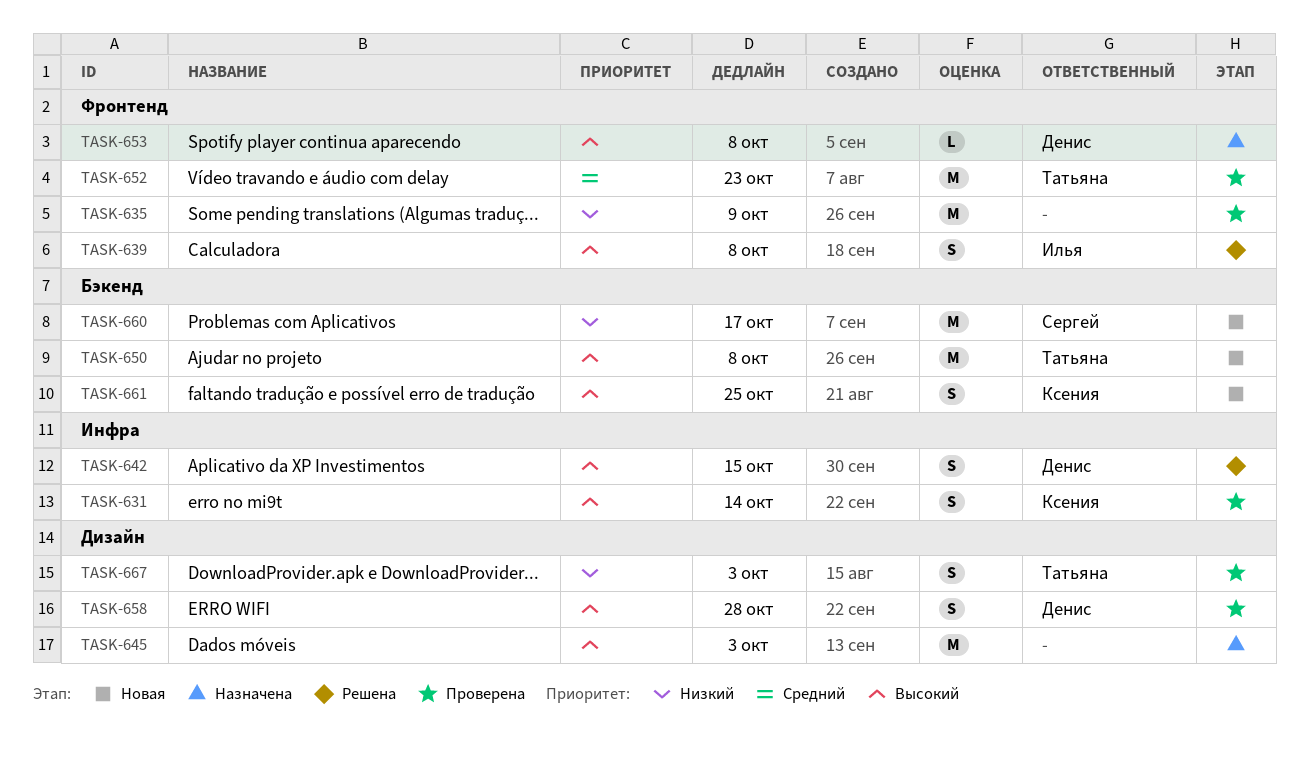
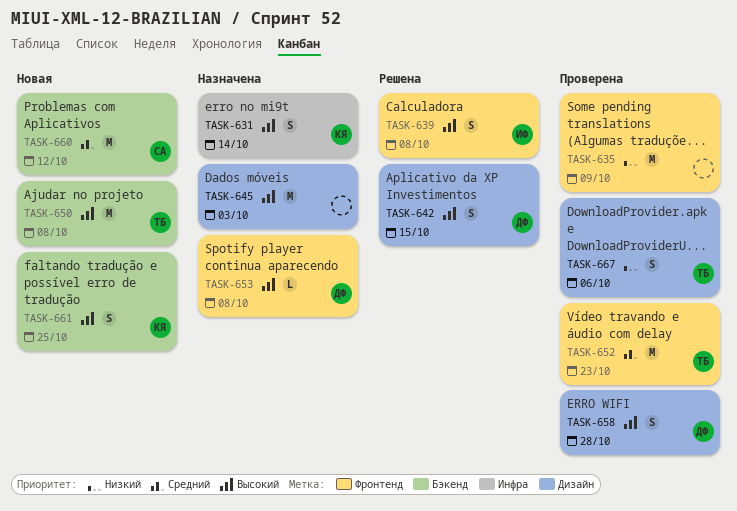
TASK-631, status: Проверена -> Назначена
TASK-642, label: Инфра -> Дизайн
TASK-660, priority: Низкий -> Средний
TASK-660, due: Oct 17 -> Oct 12
TASK-667, due: Oct 3 -> Oct 6

